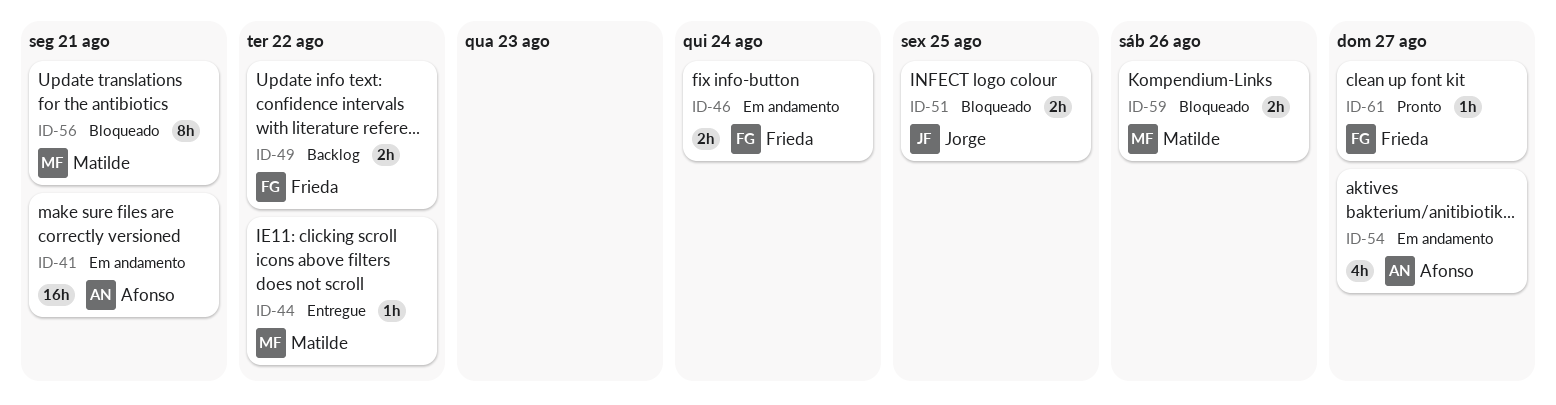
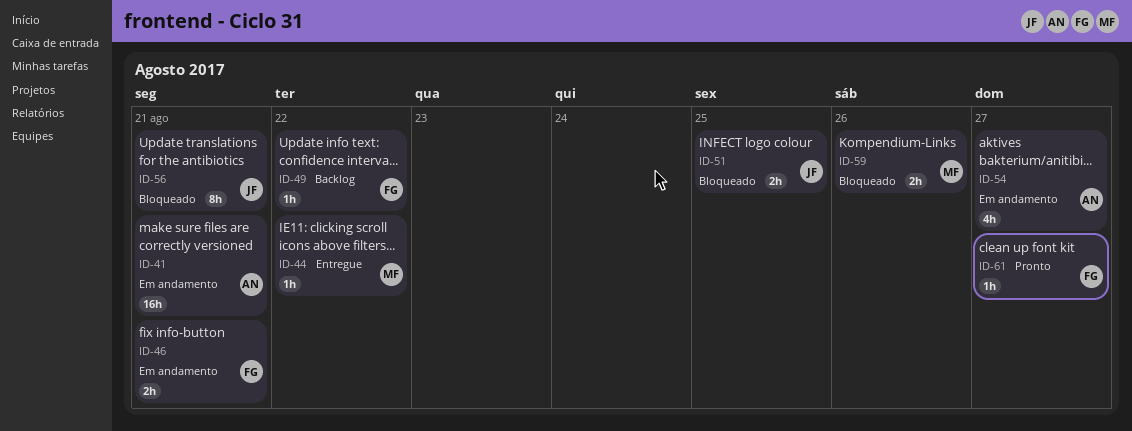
ID-46, due: Aug 24 -> Aug 21
ID-49, estimate: 2h -> 1h
ID-56, owner: Matilde -> Jorge

